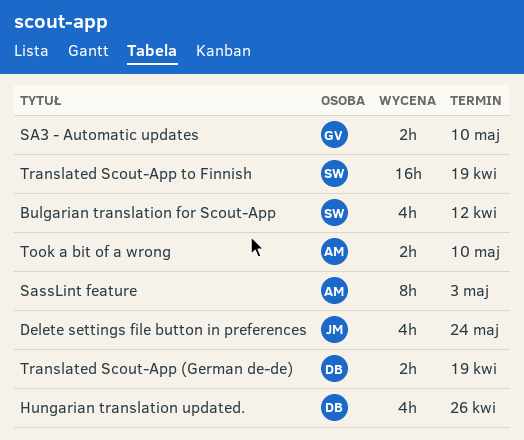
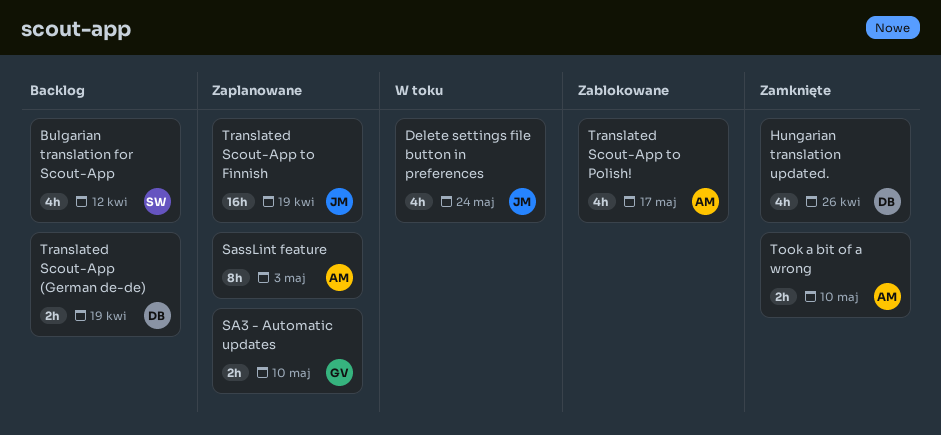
Translated Scout-App to Finnish, owner: SW -> JM
Translated Scout-App to Polish!: none -> present

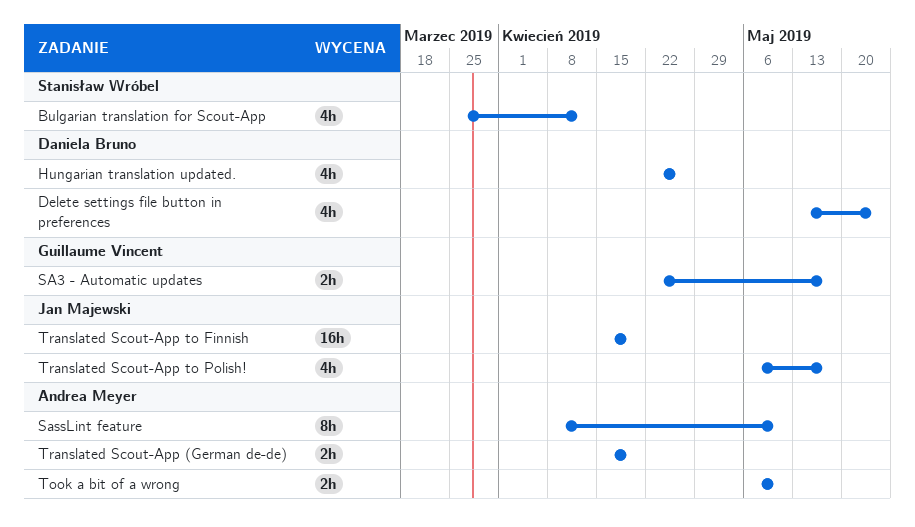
Delete settings file button in preferences, owner: Jan Majewski -> Daniela Bruno
SA3 - Automatic updates, due: May 10 -> May 17
SassLint feature, due: May 3 -> May 10
Translated Scout-App (German de-de), owner: Daniela Bruno -> Andrea Meyer
Translated Scout-App to Polish!, owner: Andrea Meyer -> Jan Majewski

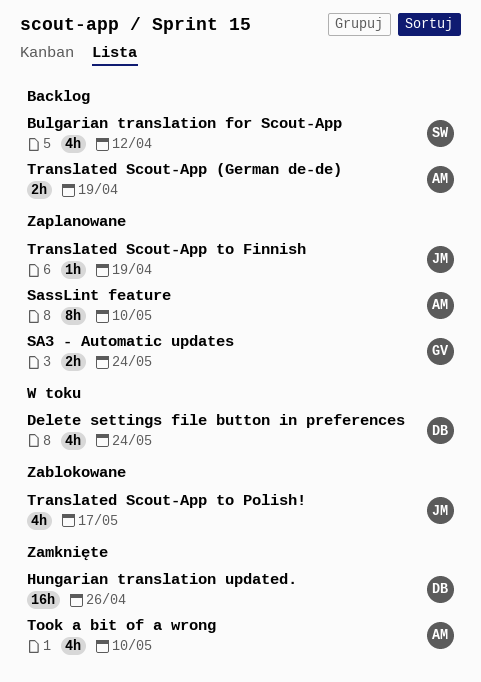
Hungarian translation updated., estimate: 4h -> 16h
SA3 - Automatic updates, due: May 17 -> May 24
Took a bit of a wrong, estimate: 2h -> 4h
Translated Scout-App to Finnish, estimate: 16h -> 1h

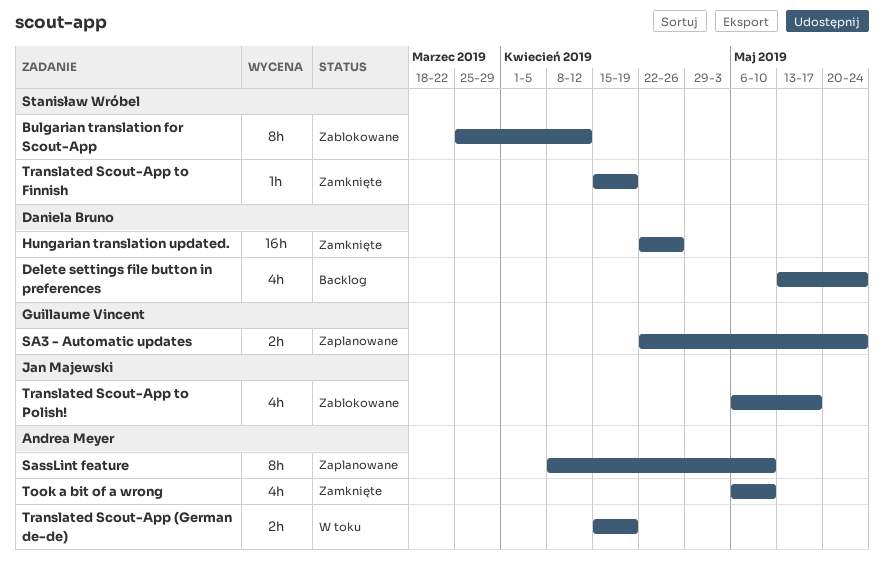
Bulgarian translation for Scout-App, status: Backlog -> Zablokowane
Bulgarian translation for Scout-App, estimate: 4h -> 8h
Delete settings file button in preferences, status: W toku -> Backlog
Translated Scout-App (German de-de), status: Backlog -> W toku
Translated Scout-App to Finnish, status: Zaplanowane -> Zamknięte
Translated Scout-App to Finnish, owner: Jan Majewski -> Stanisław Wróbel

